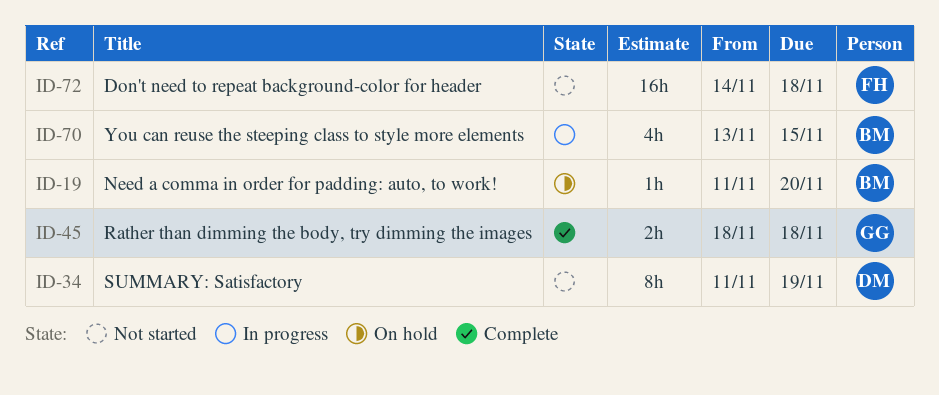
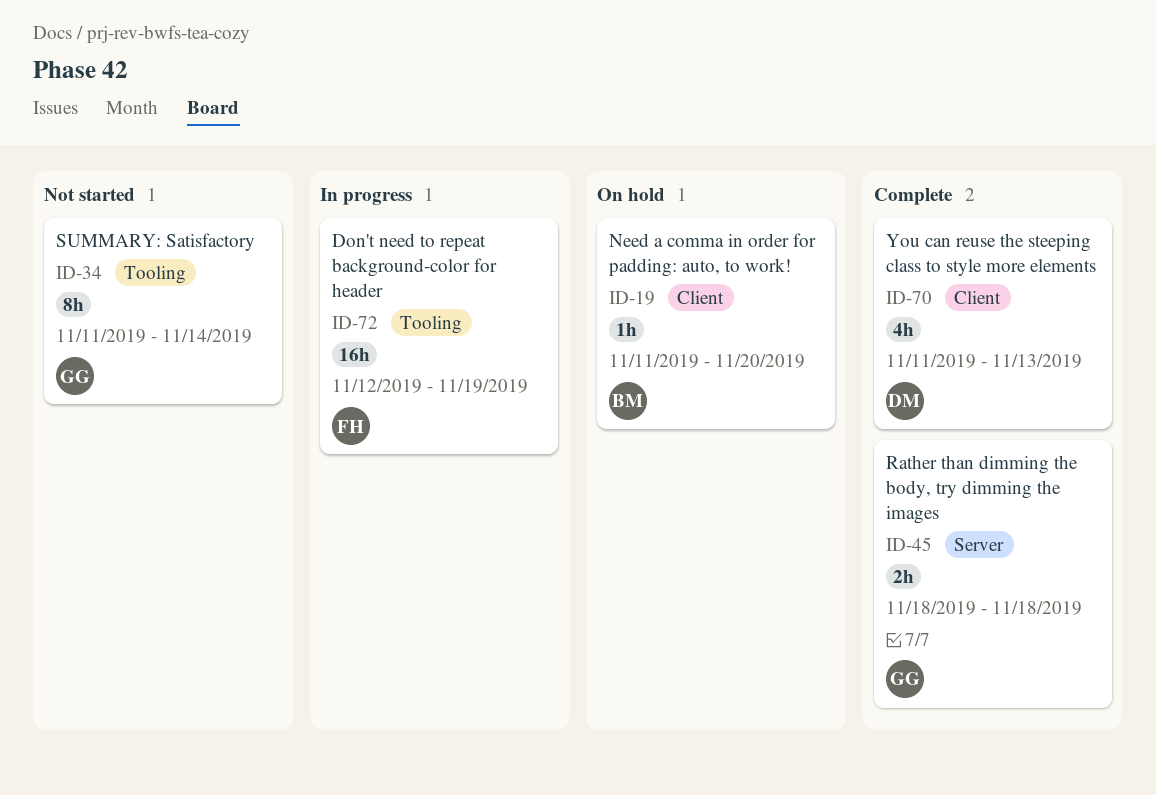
ID-34, owner: DM -> GG
ID-34, due: Nov 19 -> Nov 14
ID-70, status: In progress -> Complete
ID-70, owner: BM -> DM
ID-70, start: Nov 13 -> Nov 11
ID-70, due: Nov 15 -> Nov 13
ID-72, status: Not started -> In progress
ID-72, start: Nov 14 -> Nov 12
ID-72, due: Nov 18 -> Nov 19

